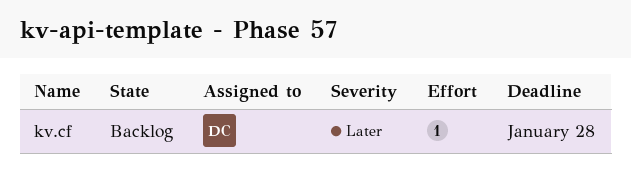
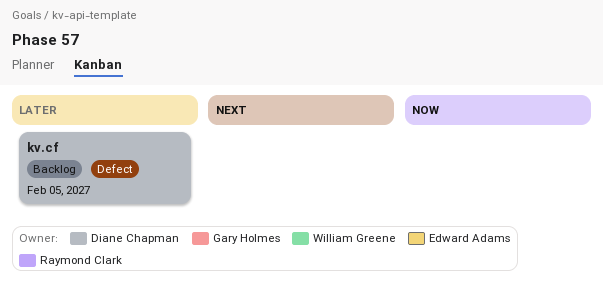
kv.cf, due: Jan 28 -> Feb 5

